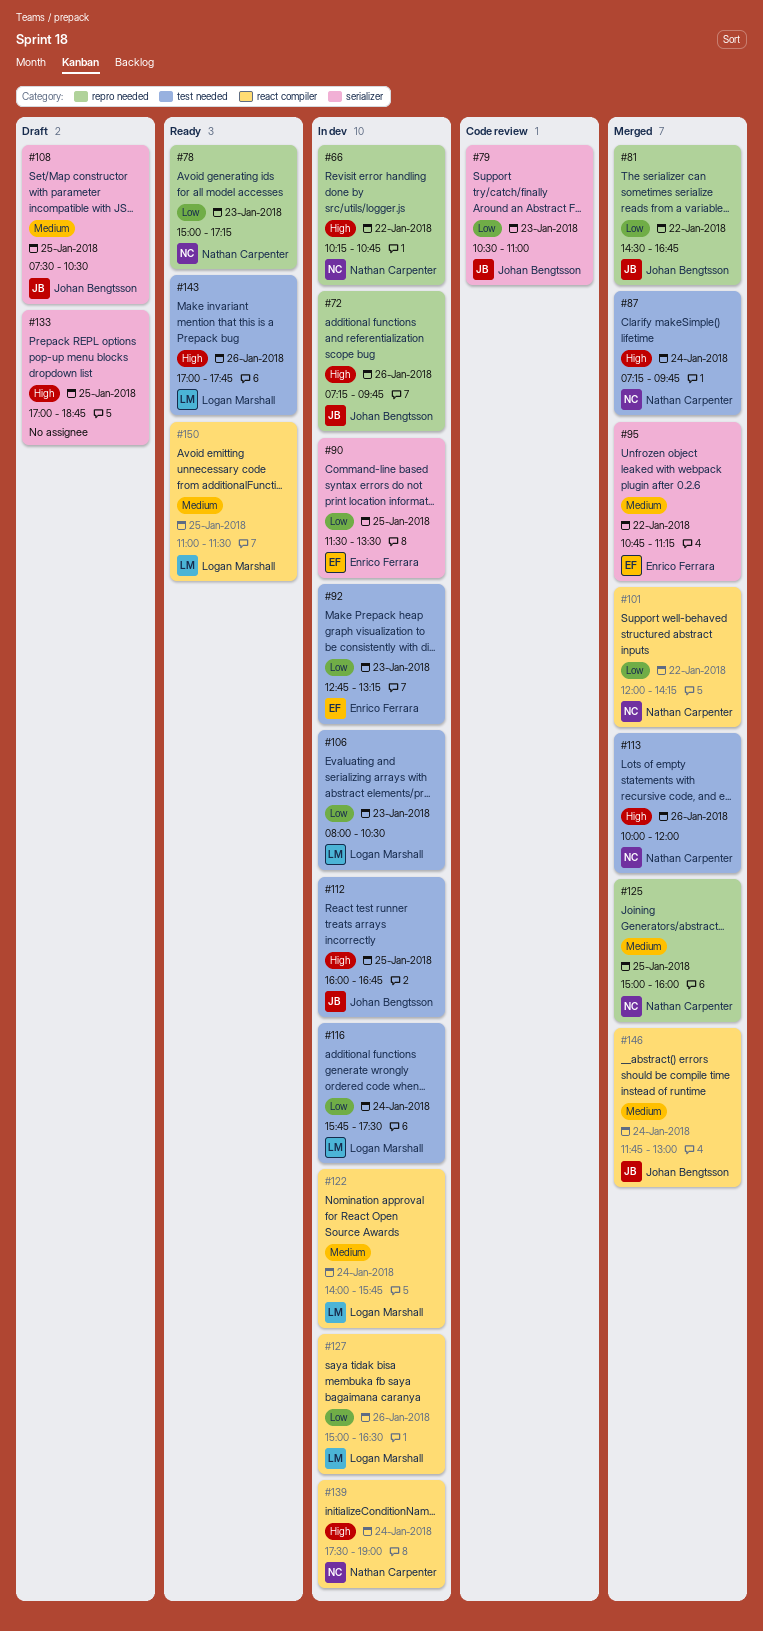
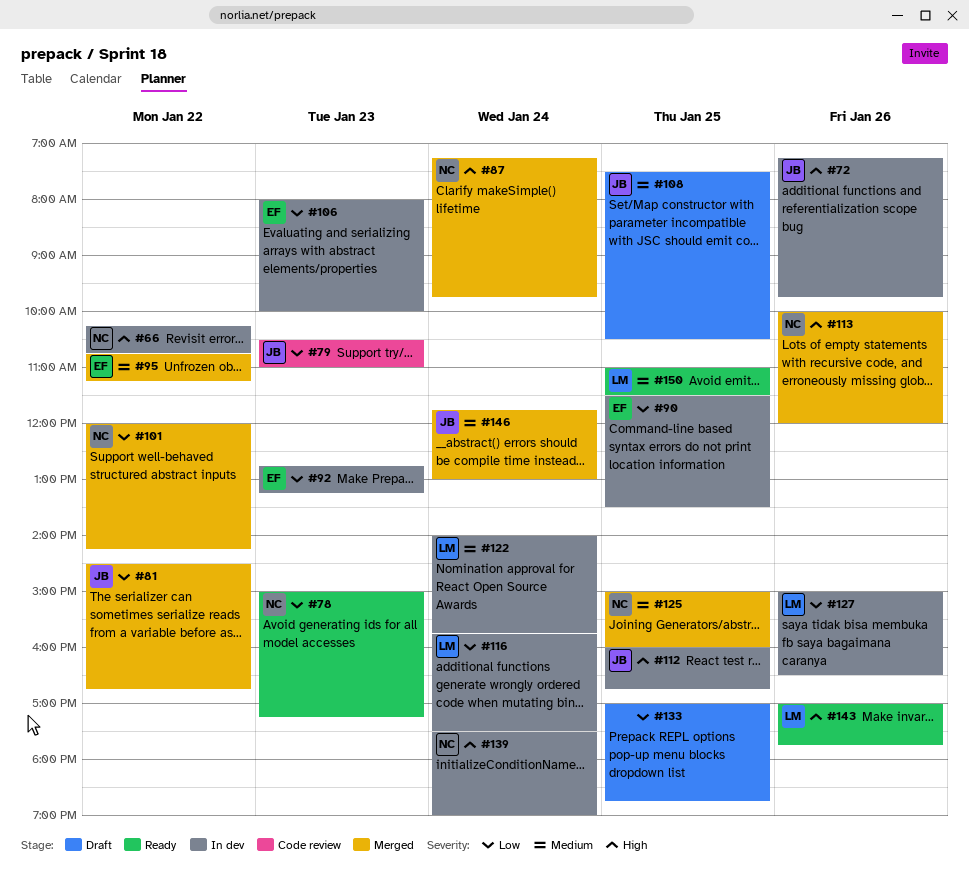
#106, owner: Logan Marshall -> Enrico Ferrara
#106, ends: 10:30 -> 10:00
#133, priority: High -> Low

